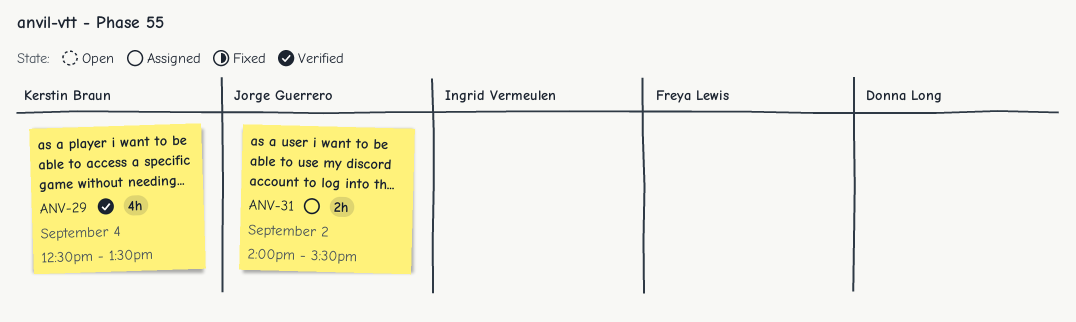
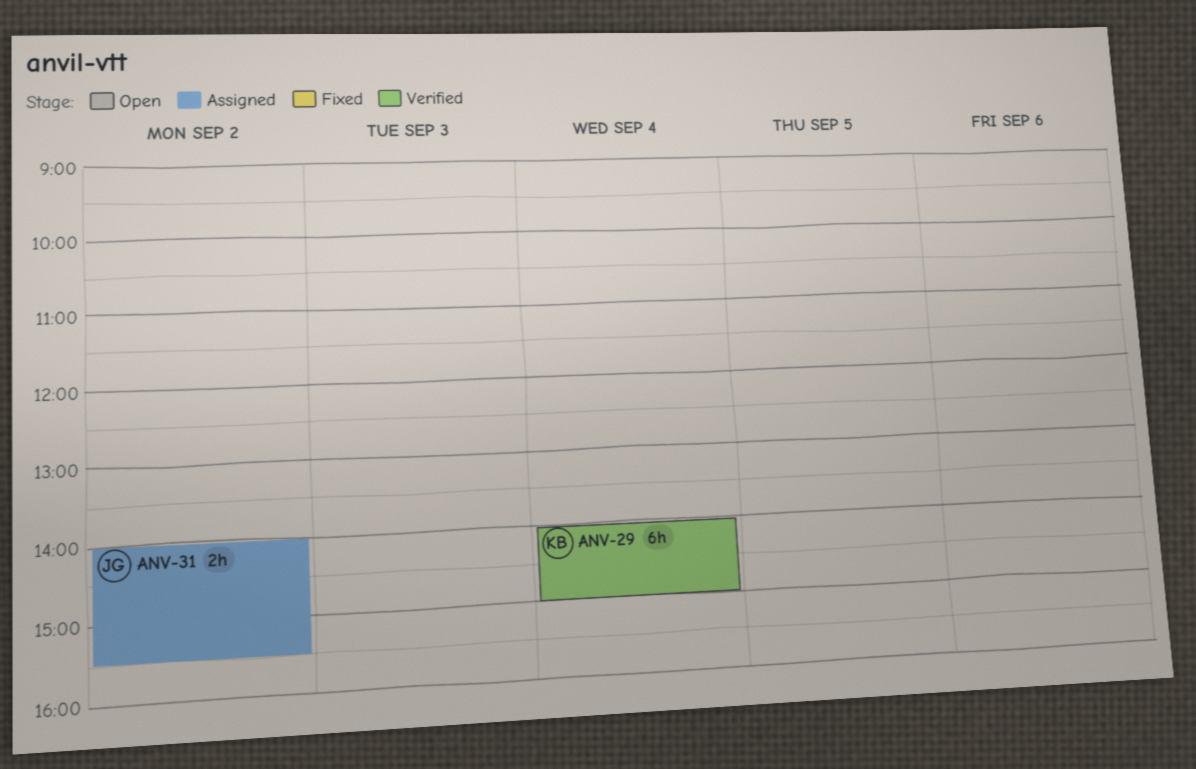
ANV-29, estimate: 4h -> 6h
ANV-29, begins: 12:30 -> 14:00
ANV-29, ends: 13:30 -> 15:00

